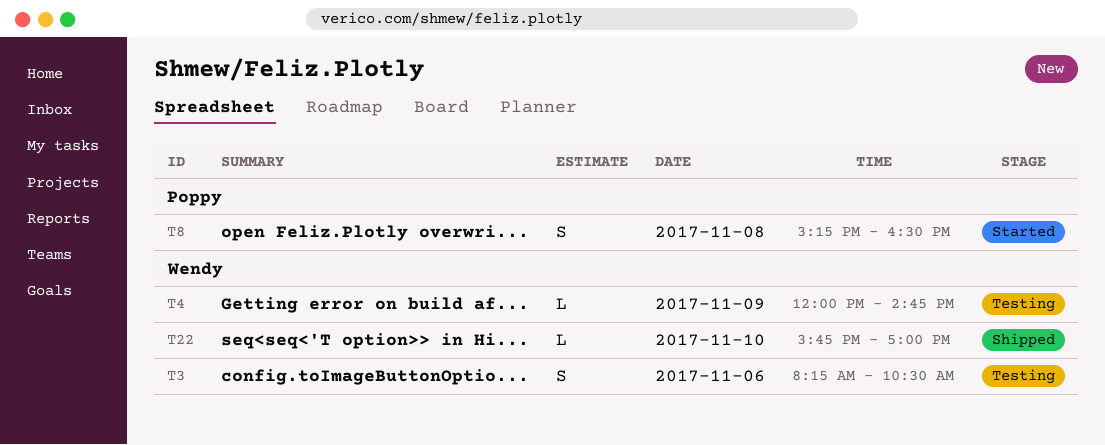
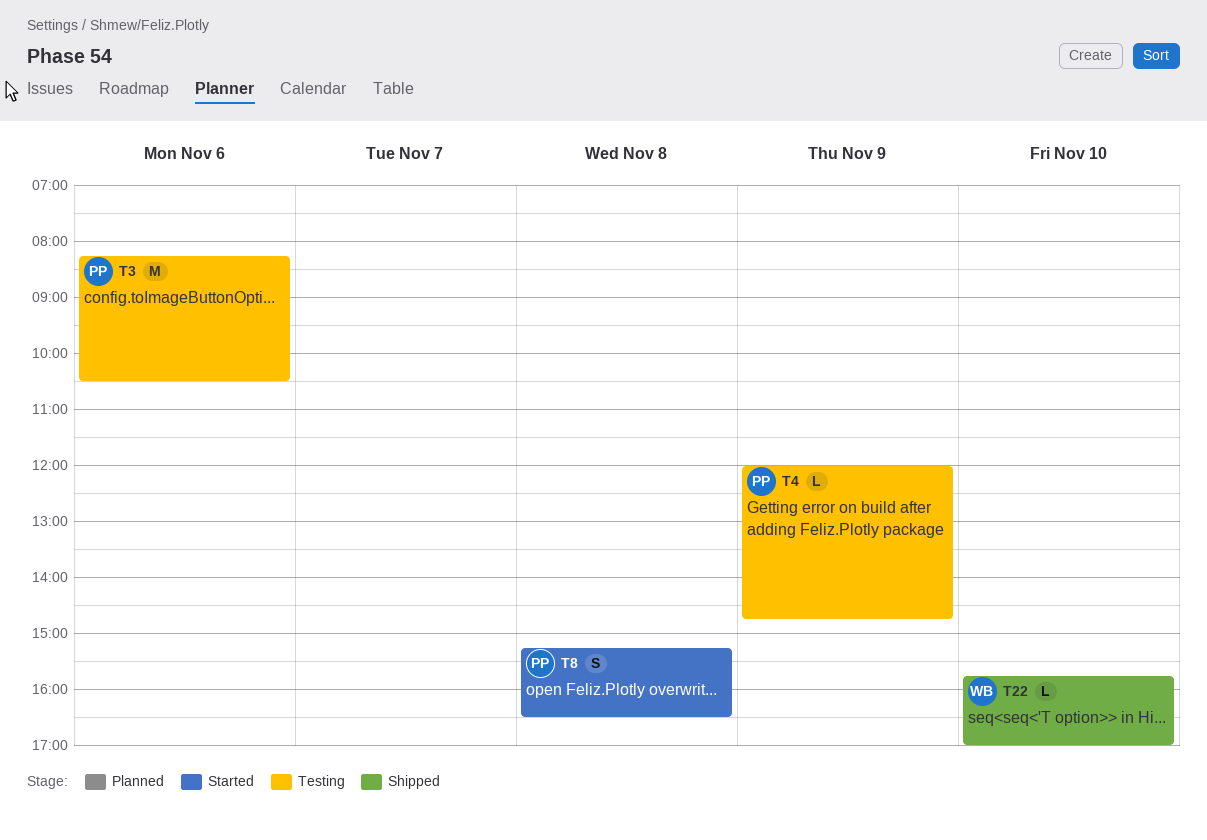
T3, owner: Wendy -> Poppy
T3, estimate: S -> M
T4, owner: Wendy -> Poppy

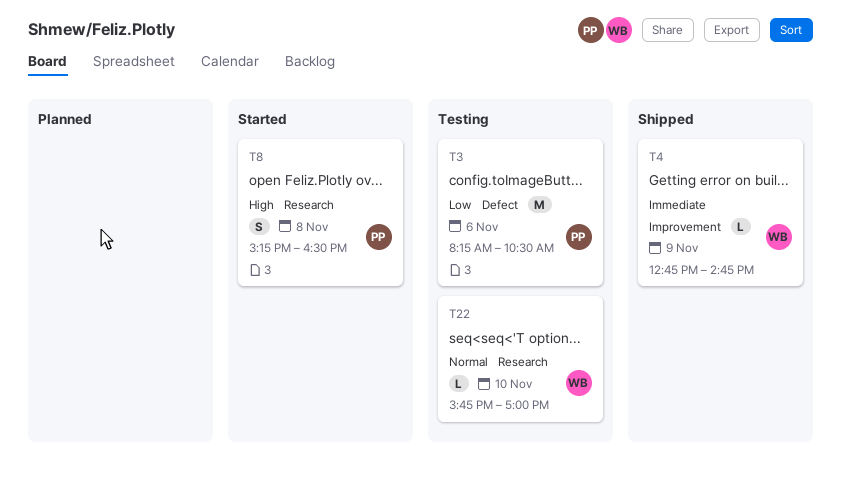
T4, status: Testing -> Shipped
T4, owner: PP -> WB
T4, begins: 12:00 -> 12:45
T22, status: Shipped -> Testing

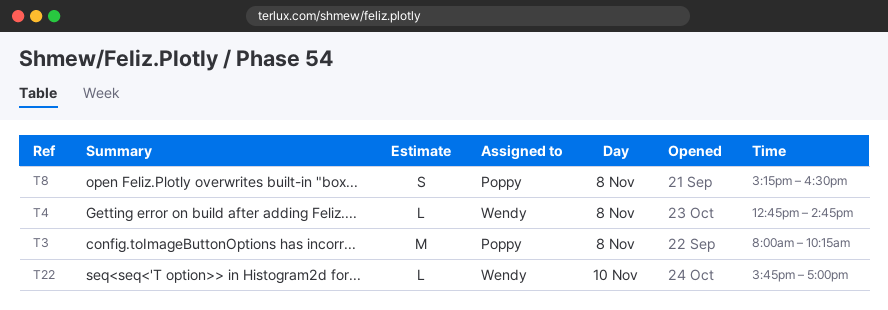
T3, day: Nov 6 -> Nov 8
T3, begins: 08:15 -> 08:00
T3, ends: 10:30 -> 10:15
T4, day: Nov 9 -> Nov 8

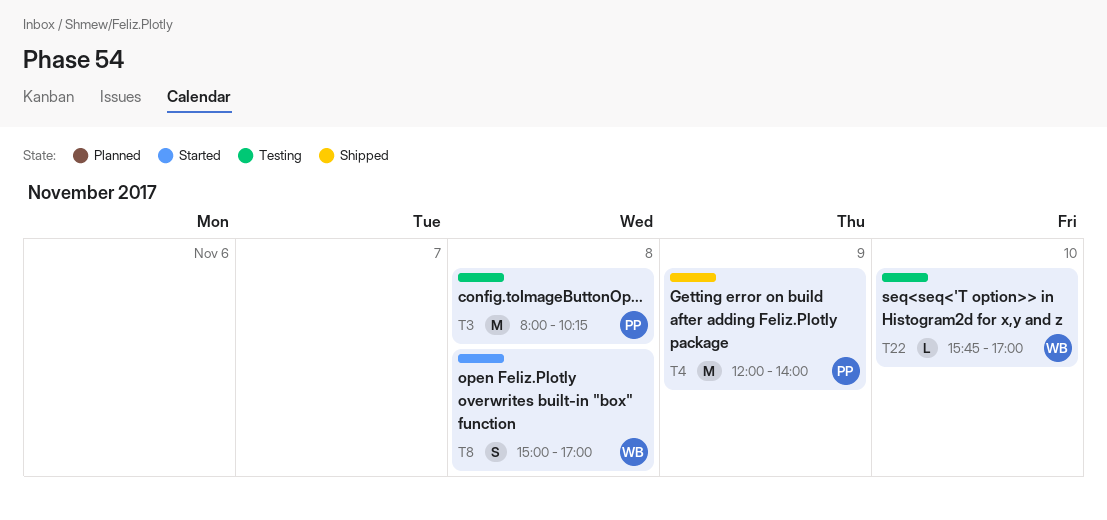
T4, owner: Wendy -> Poppy
T4, estimate: L -> M
T4, day: Nov 8 -> Nov 9
T4, begins: 12:45 -> 12:00
T4, ends: 14:45 -> 14:00
T8, owner: Poppy -> Wendy
T8, begins: 15:15 -> 15:00
T8, ends: 16:30 -> 17:00

